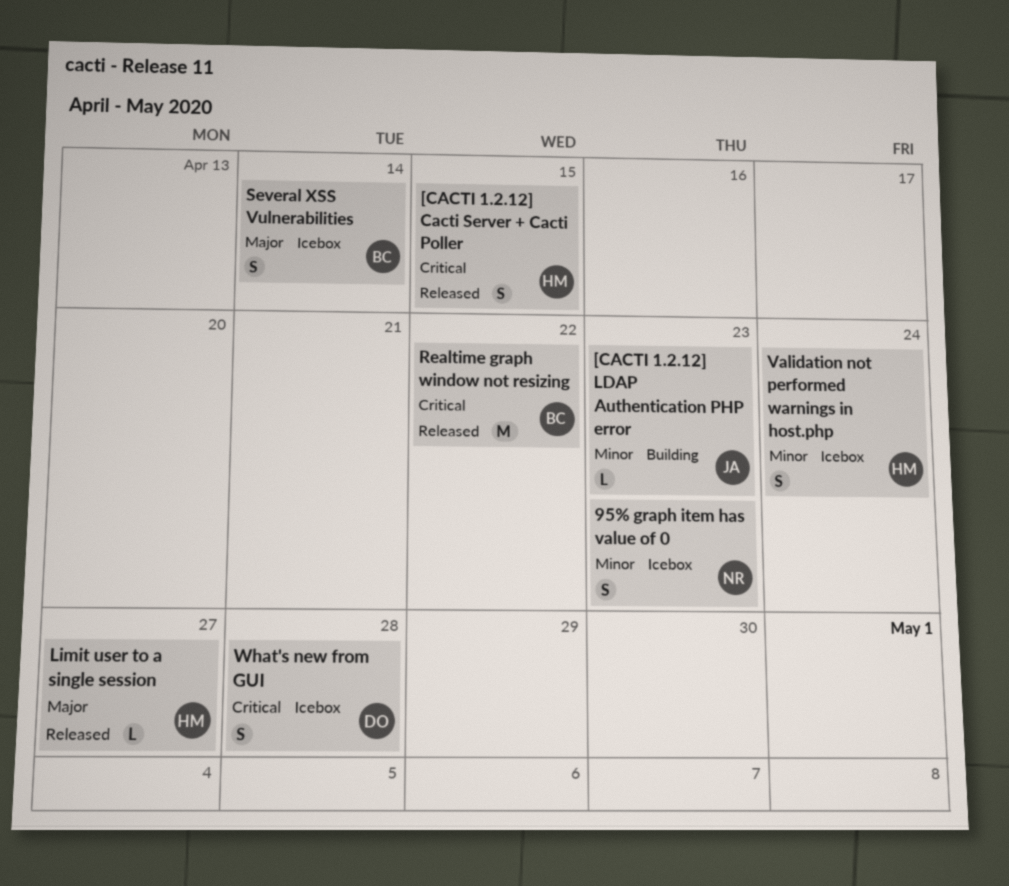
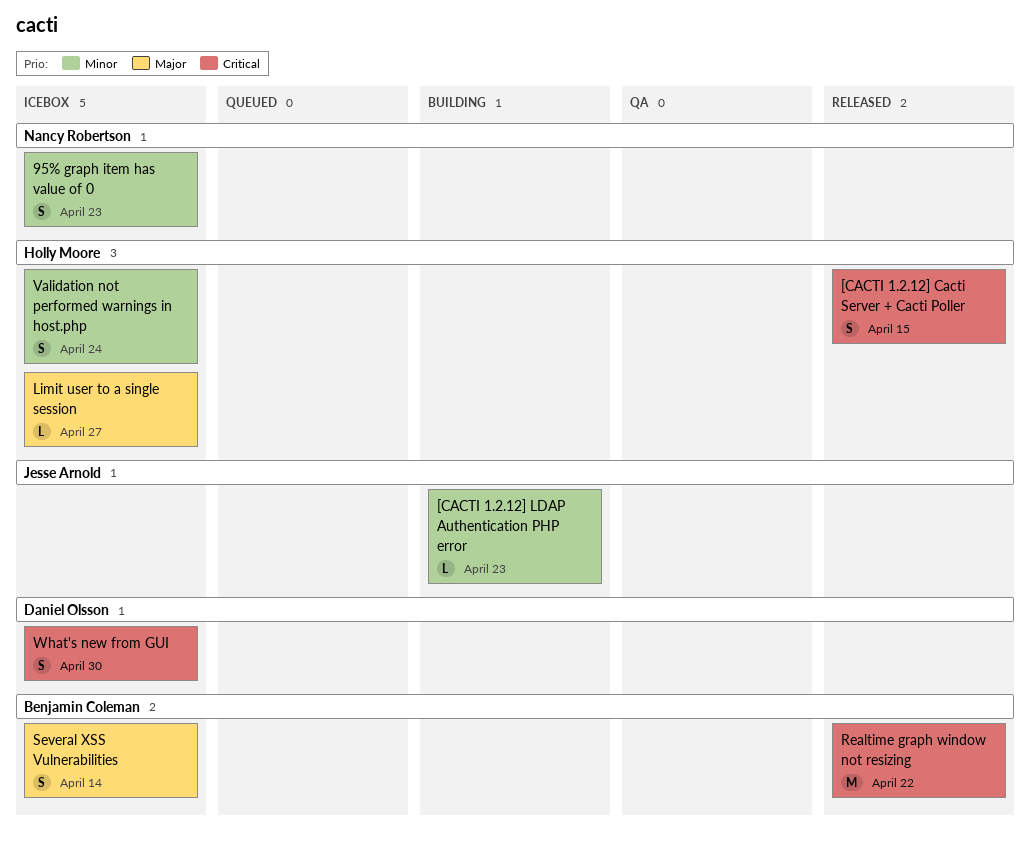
Limit user to a single session, status: Released -> Icebox
What's new from GUI, due: Apr 28 -> Apr 30

